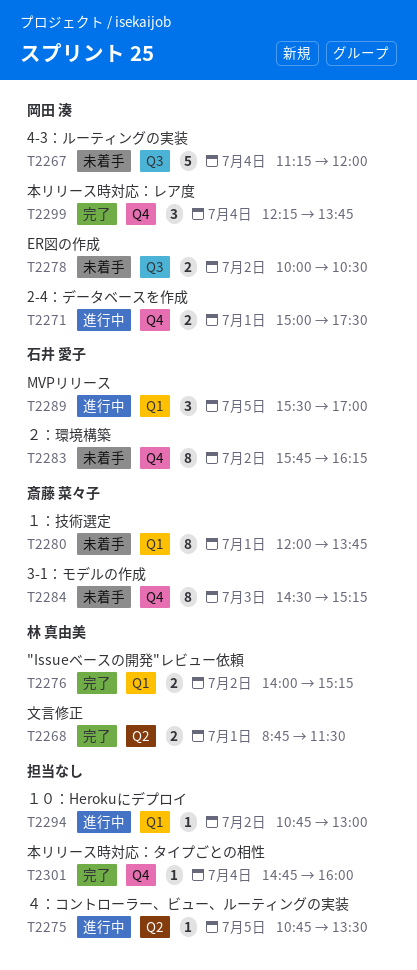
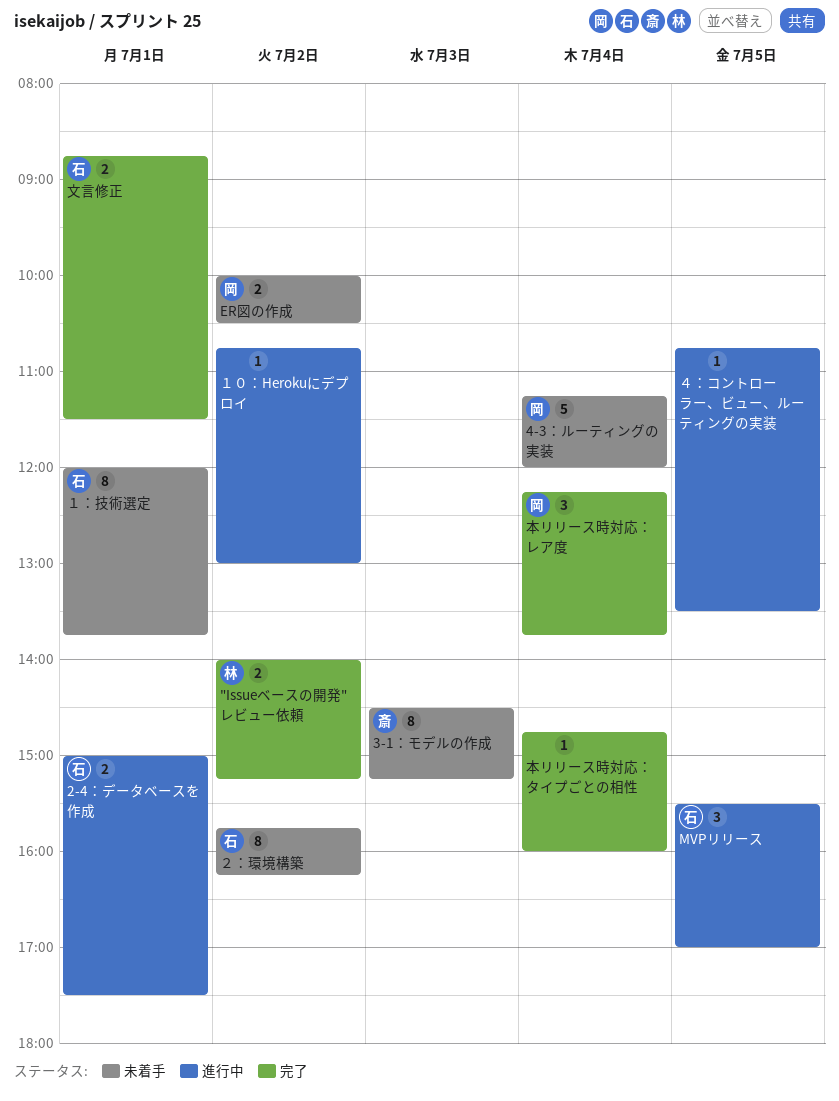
2-4：データベースを作成, owner: 岡田 湊 -> 石井 愛子
文言修正, owner: 林 真由美 -> 石井 愛子
１：技術選定, owner: 斎藤 菜々子 -> 石井 愛子

